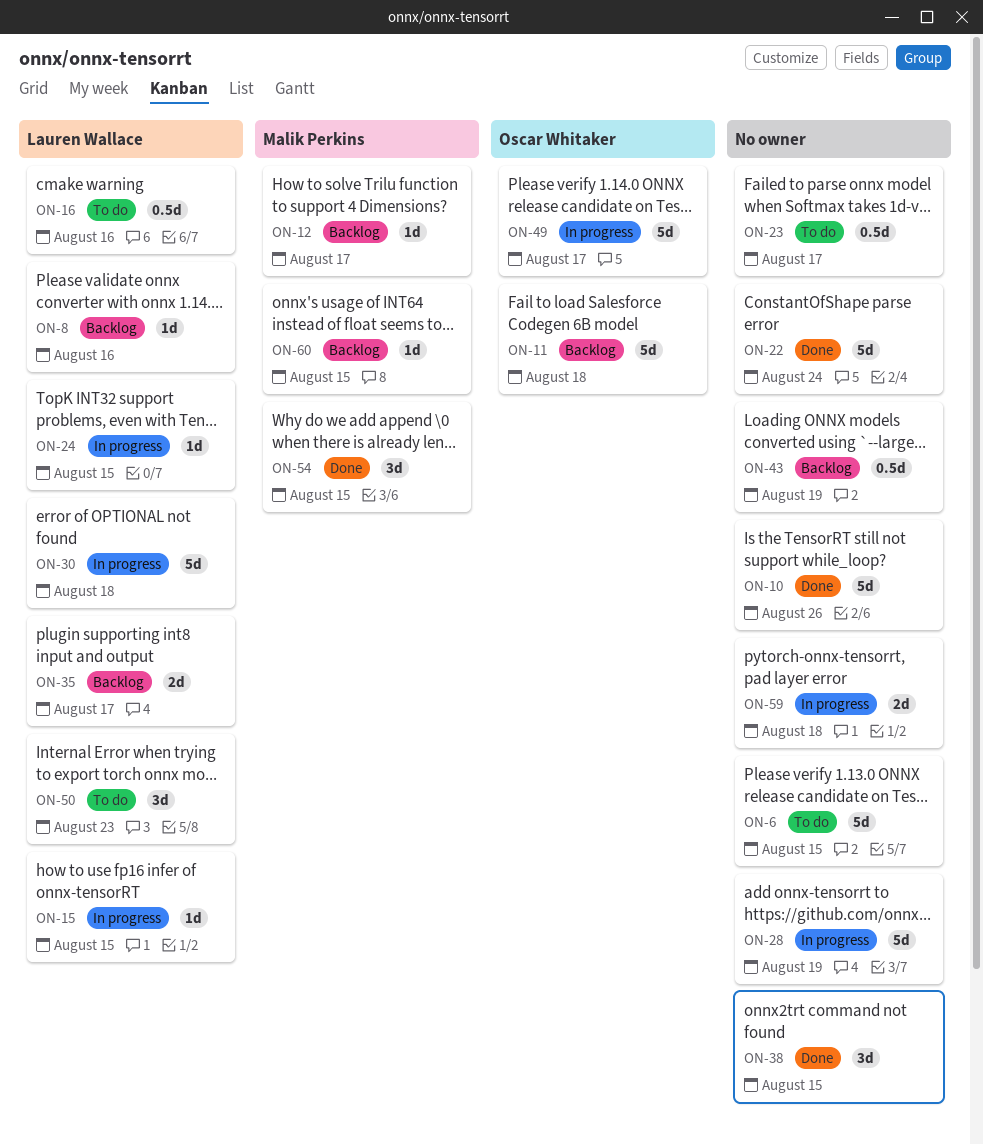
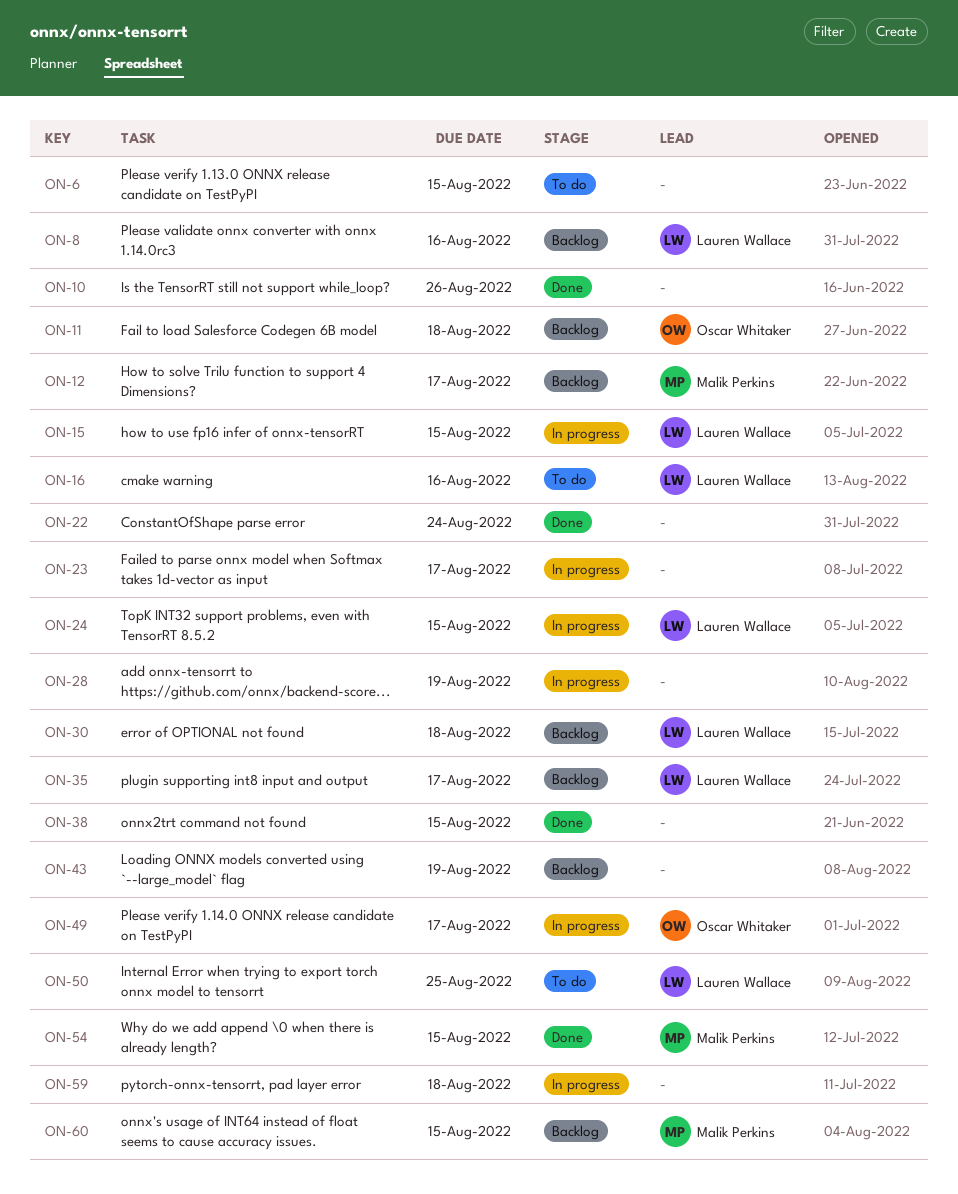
ON-23, status: To do -> In progress
ON-30, status: In progress -> Backlog
ON-50, due: Aug 23 -> Aug 25

